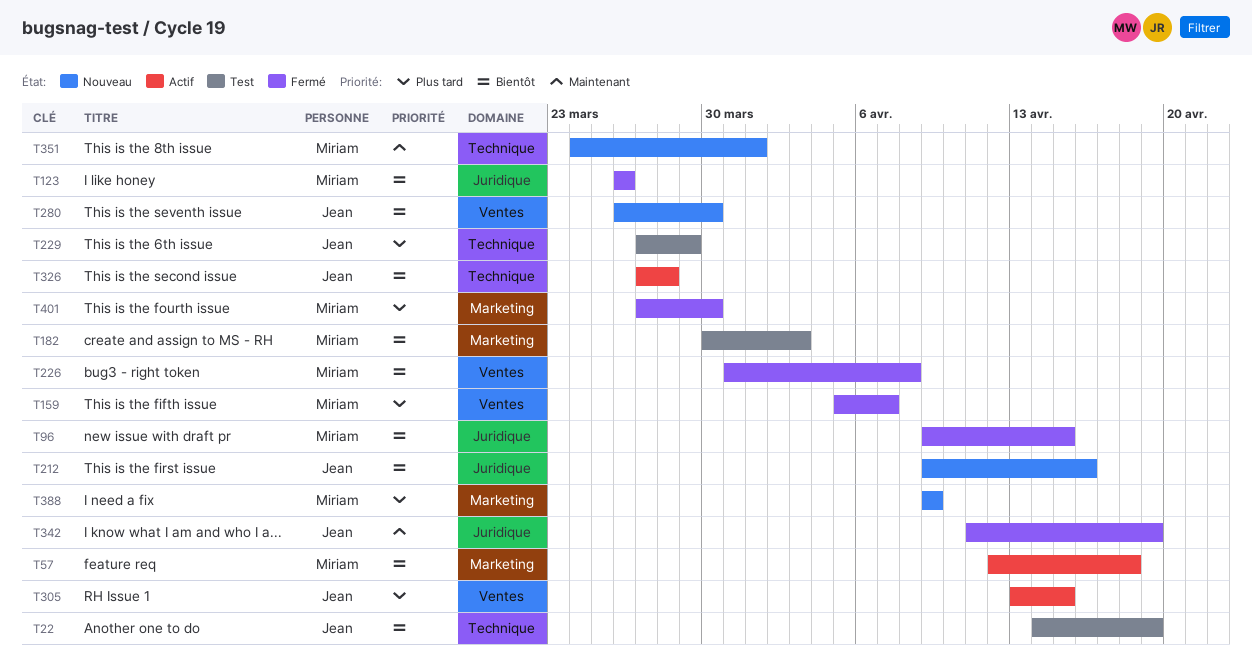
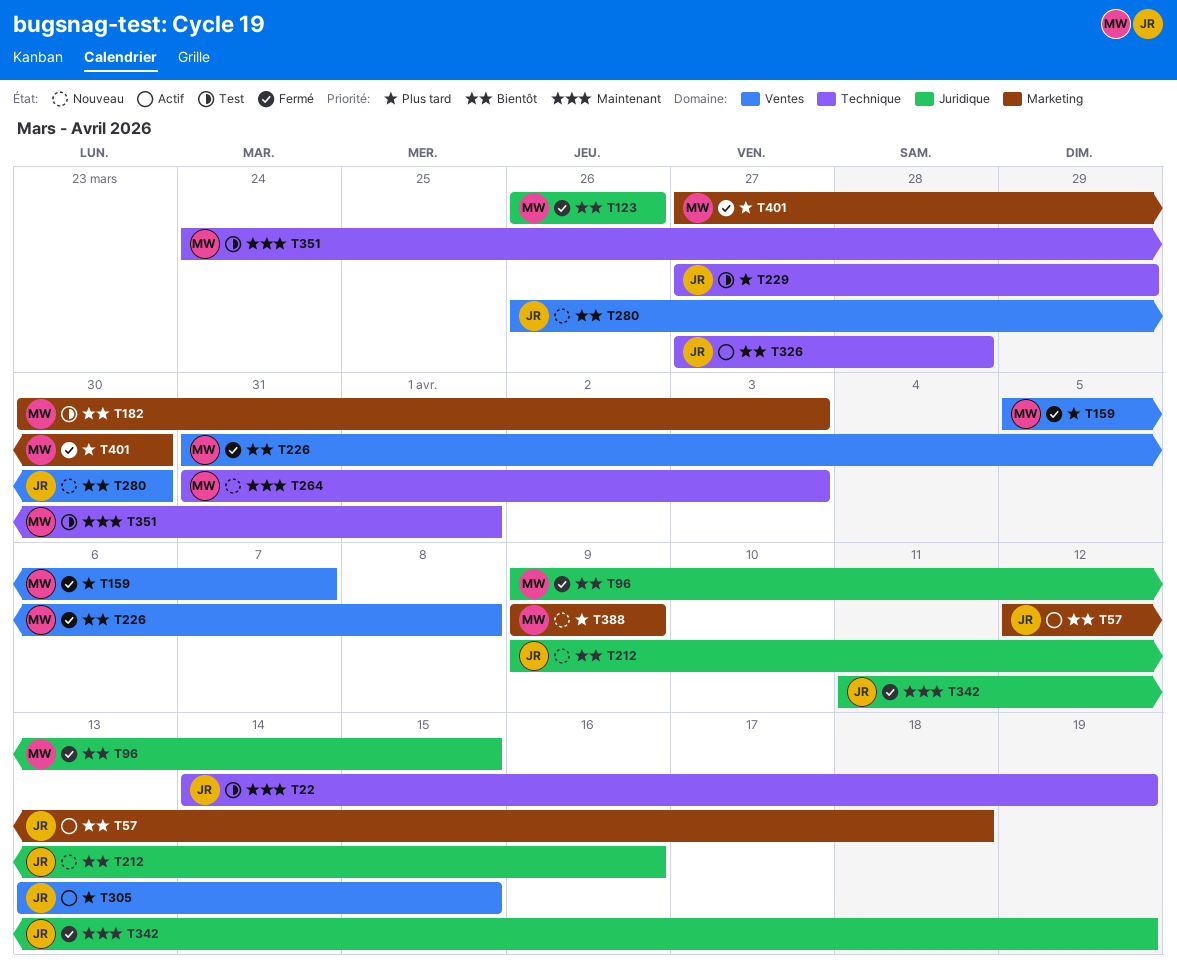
T22, priority: Bientôt -> Maintenant
T57, owner: Miriam -> Jean
T264: none -> present
T351, status: Nouveau -> Test

